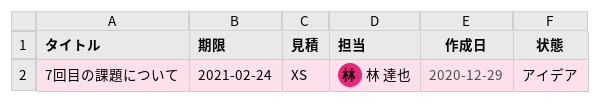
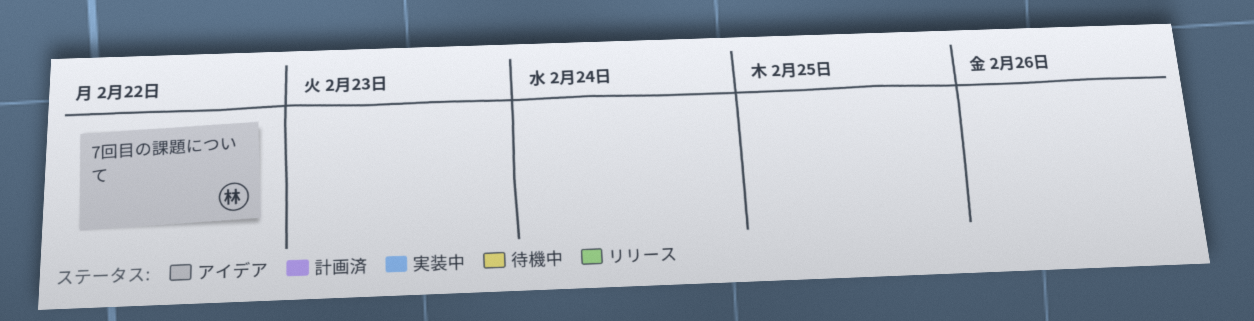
7回目の課題について, due: Feb 24 -> Feb 22

